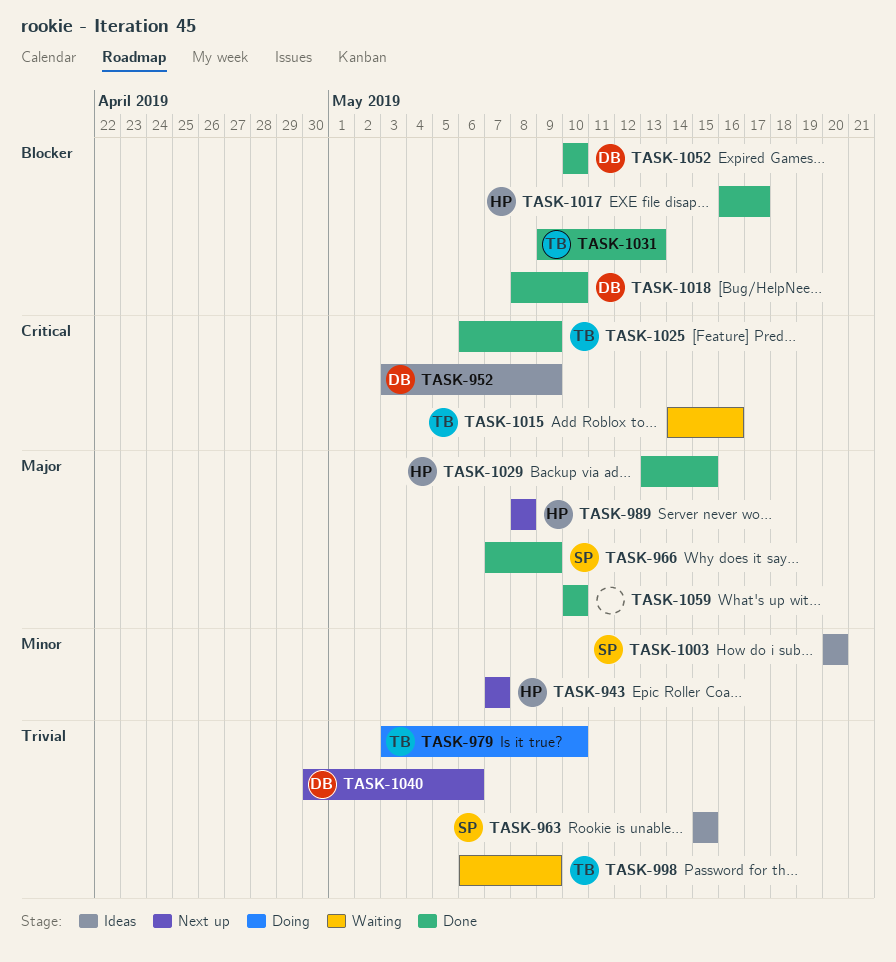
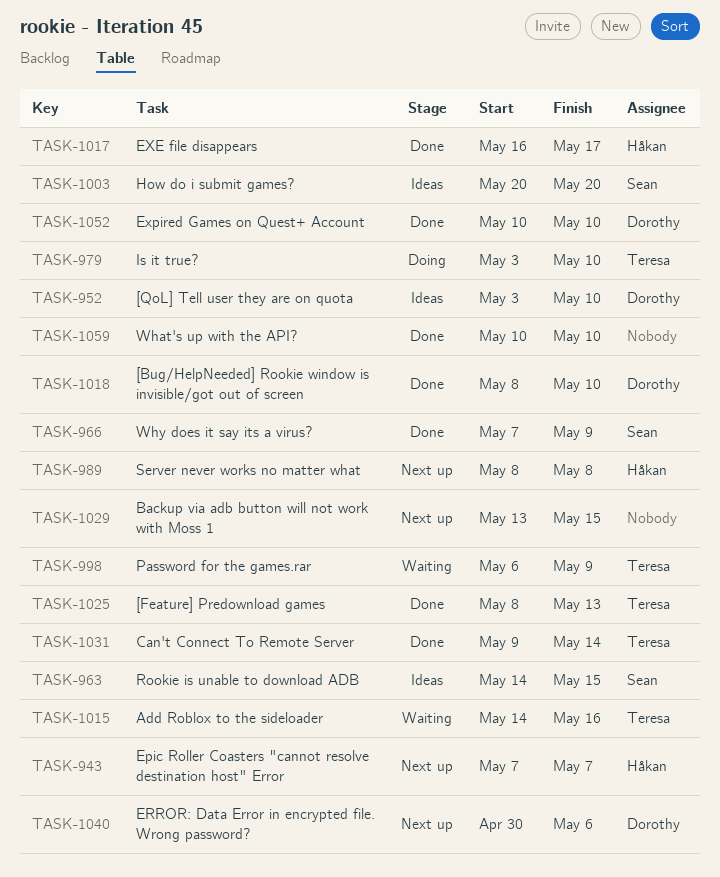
TASK-952, due: May 9 -> May 10
TASK-963, start: May 15 -> May 14
TASK-1025, start: May 6 -> May 8
TASK-1025, due: May 9 -> May 13
TASK-1029, status: Done -> Next up
TASK-1029, owner: Håkan -> none
TASK-1031, due: May 13 -> May 14

